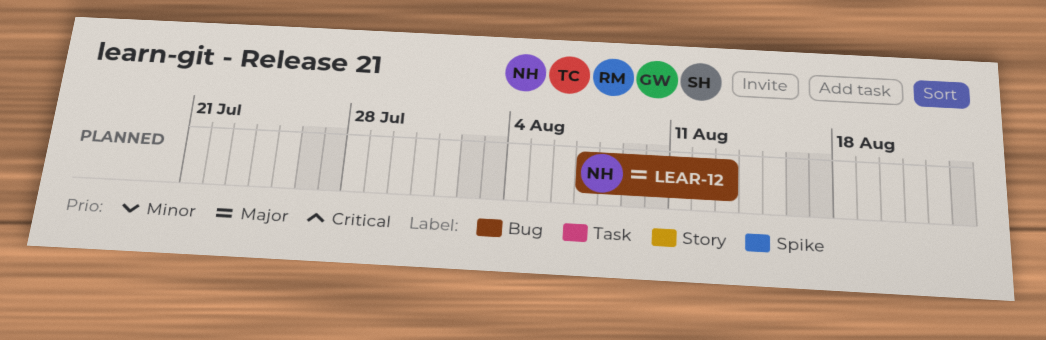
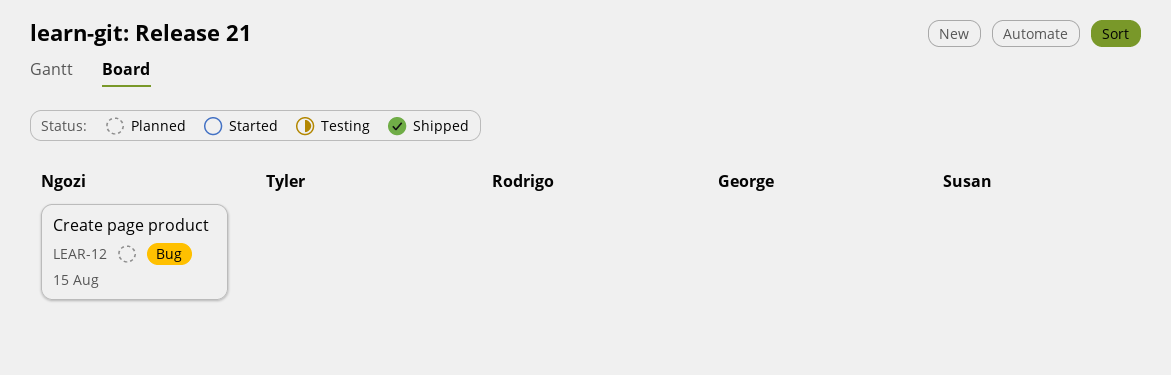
LEAR-12, due: Aug 13 -> Aug 15

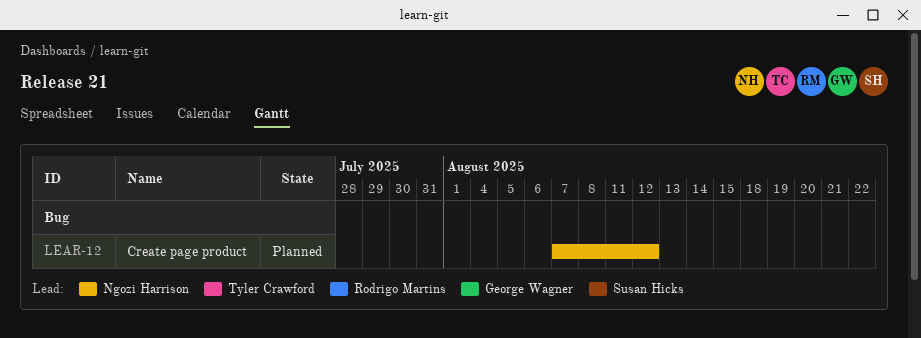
LEAR-12, due: Aug 15 -> Aug 12

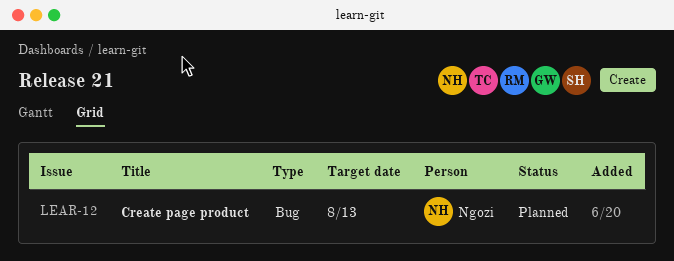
LEAR-12, due: Aug 12 -> Aug 13

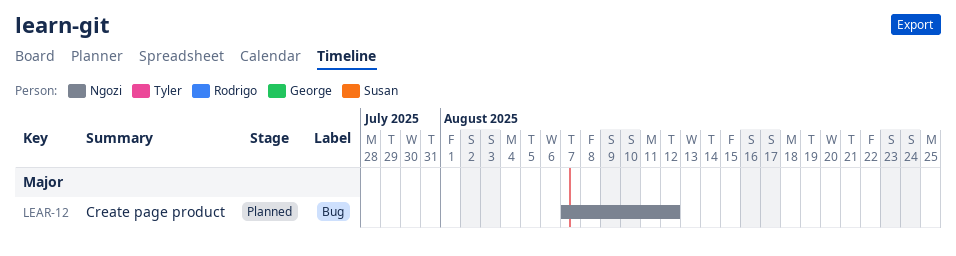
LEAR-12, due: Aug 13 -> Aug 12

